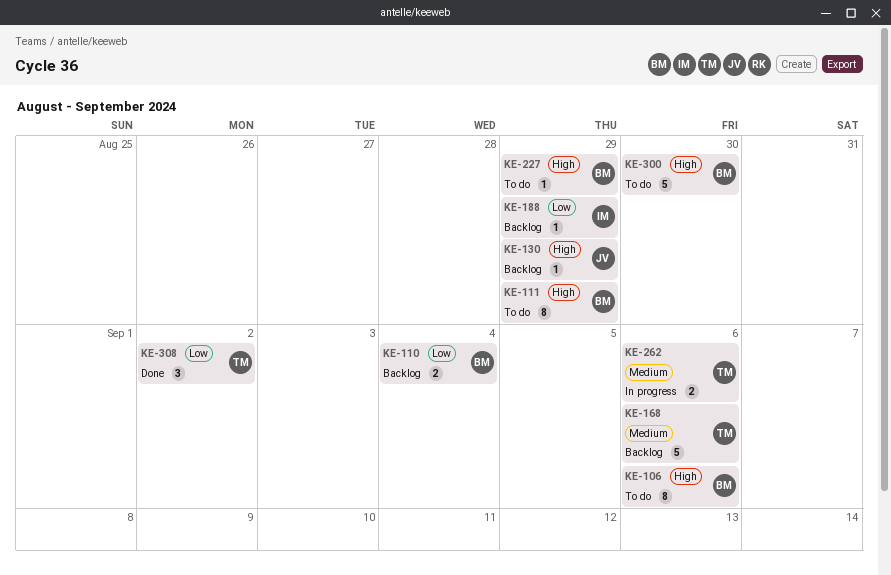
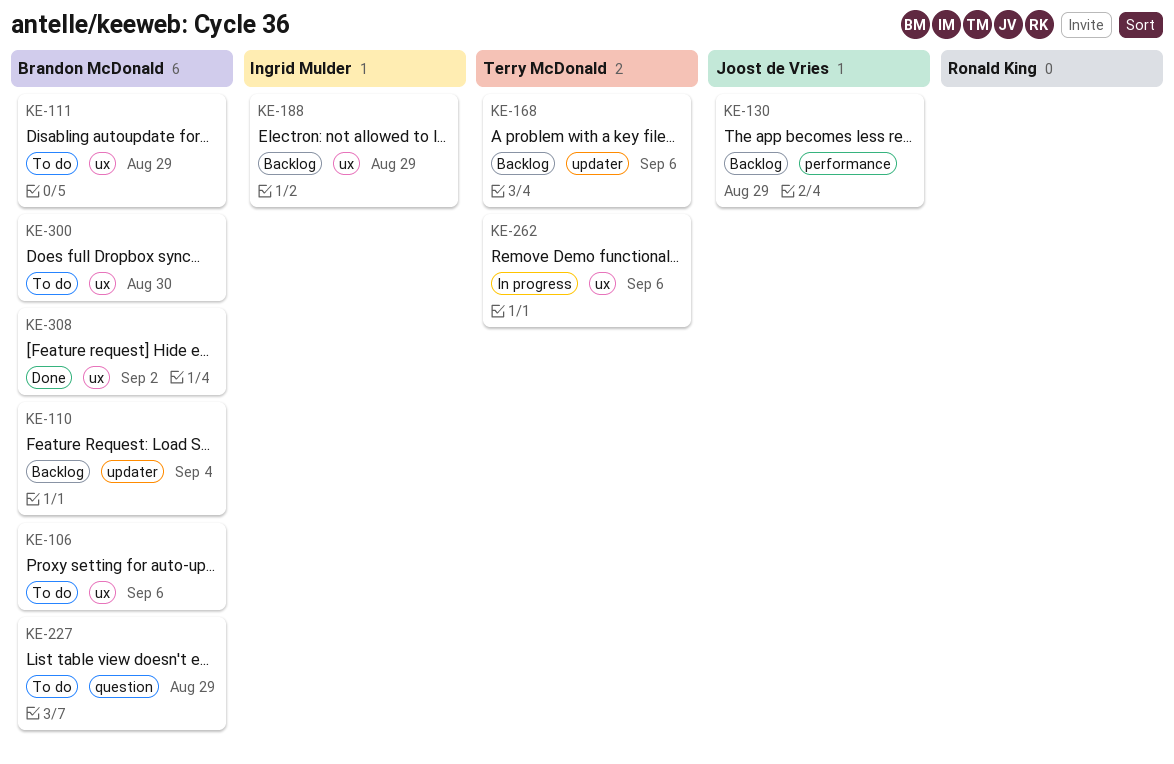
KE-308, owner: Terry McDonald -> Brandon McDonald

